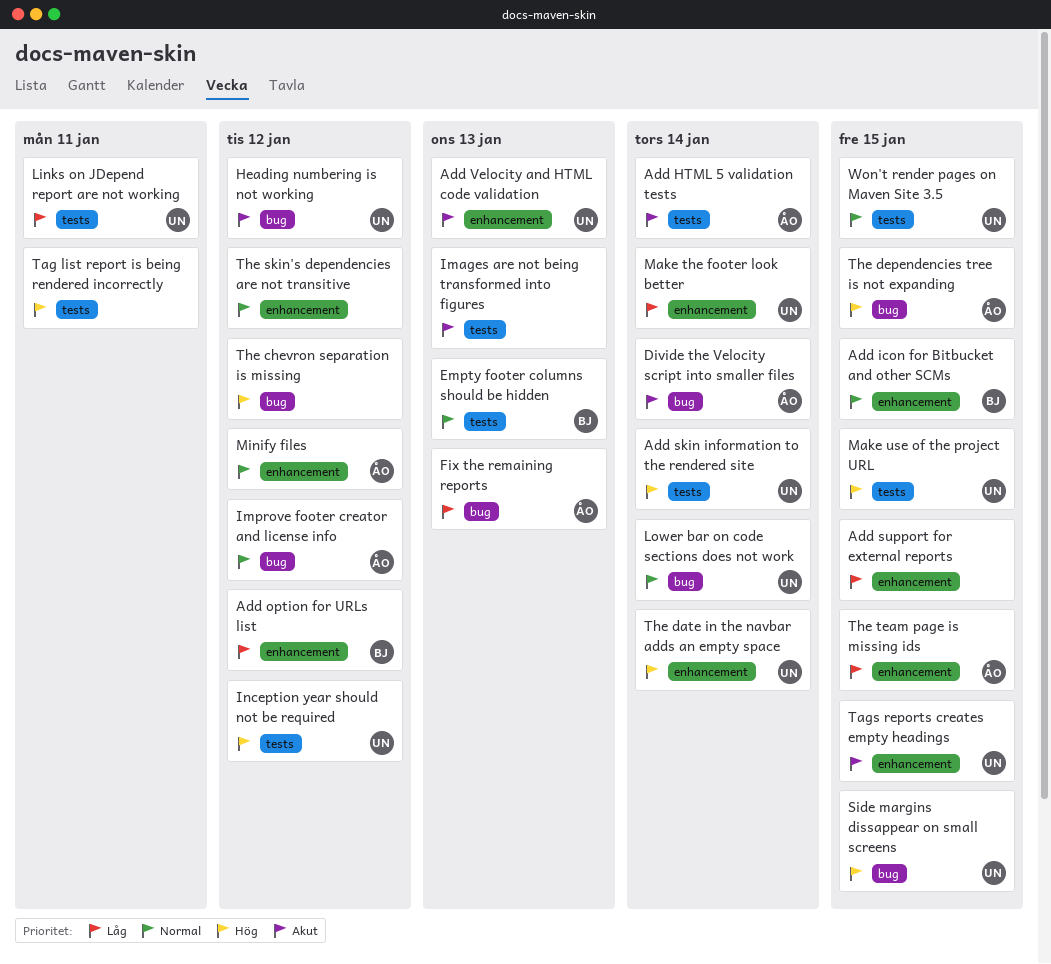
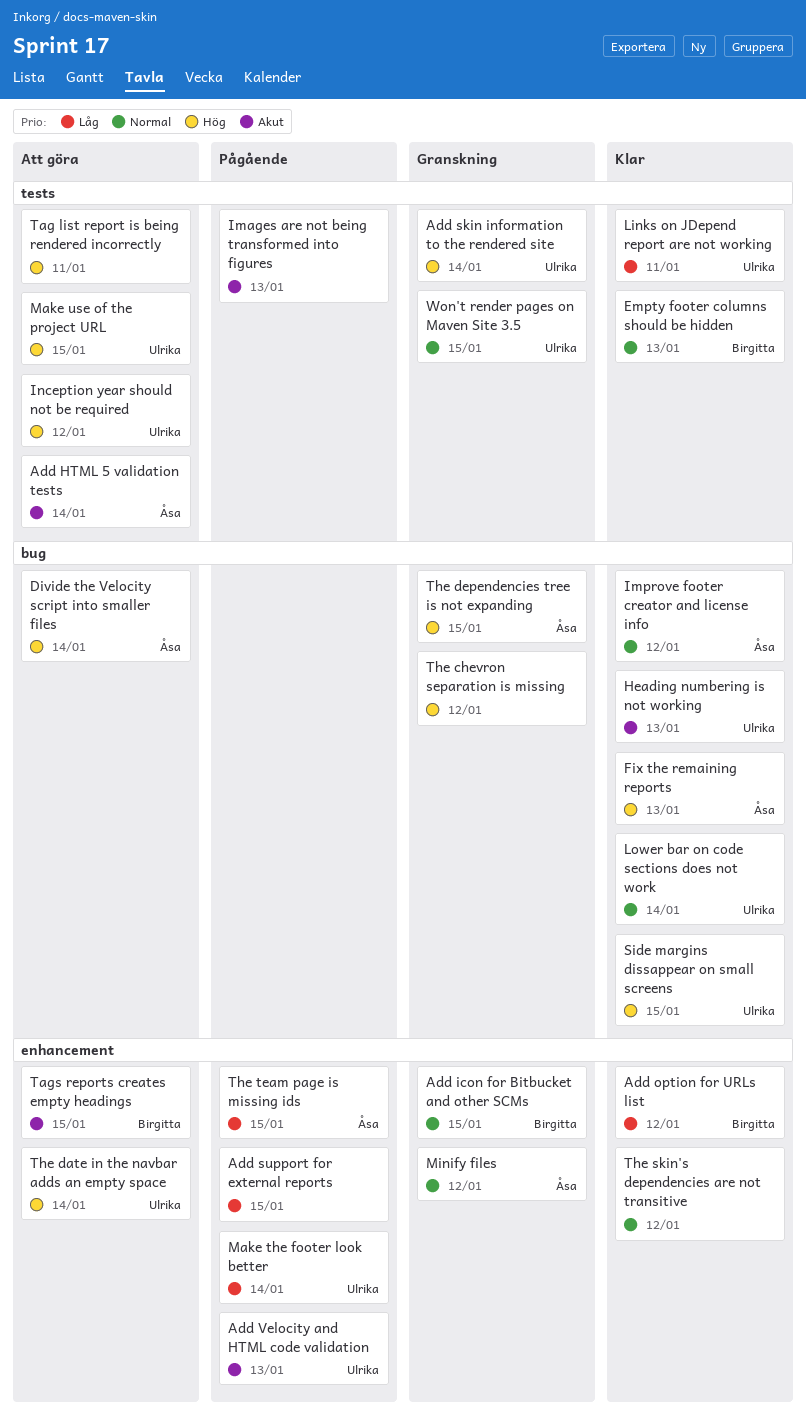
Divide the Velocity script into smaller files, priority: Akut -> Hög
Fix the remaining reports, priority: Låg -> Hög
Heading numbering is not working, due: Jan 12 -> Jan 13
Tags reports creates empty headings, owner: Ulrika -> Birgitta

